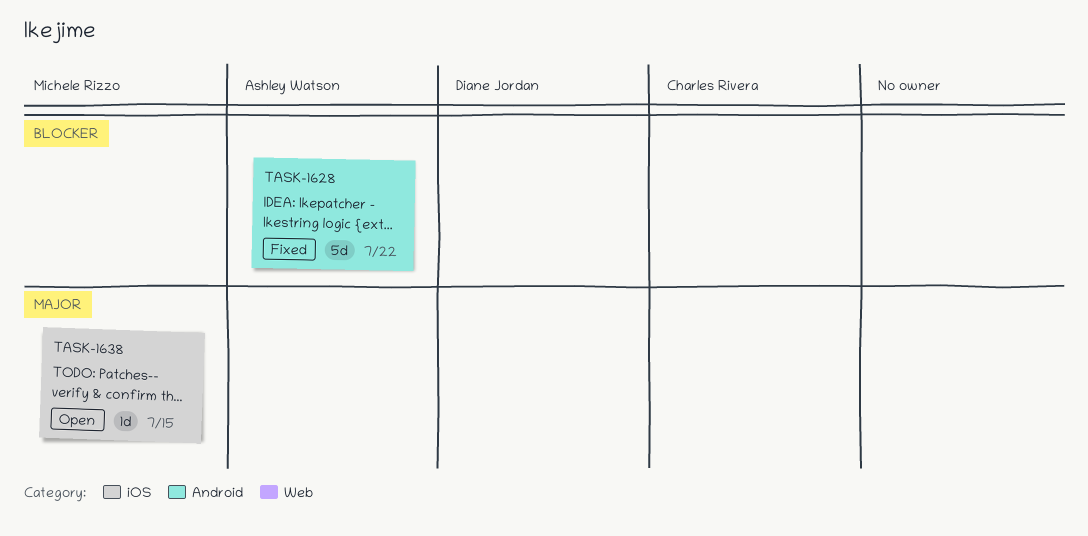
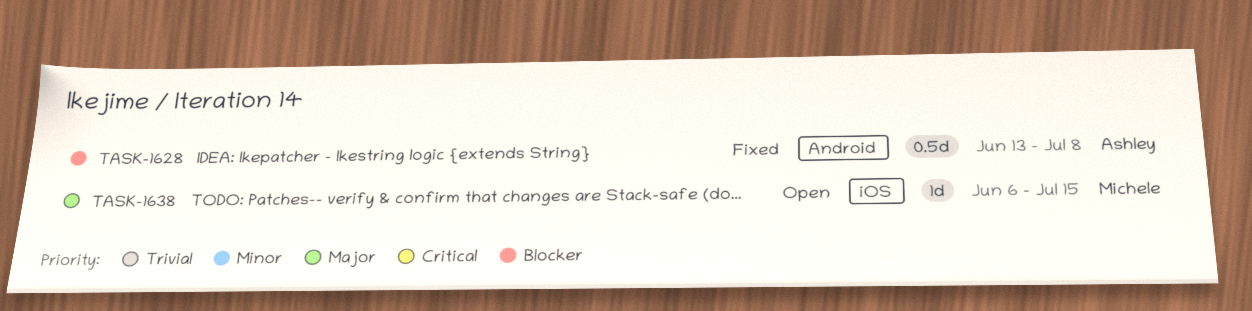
TASK-1628, estimate: 5d -> 0.5d
TASK-1628, due: Jul 22 -> Jul 8

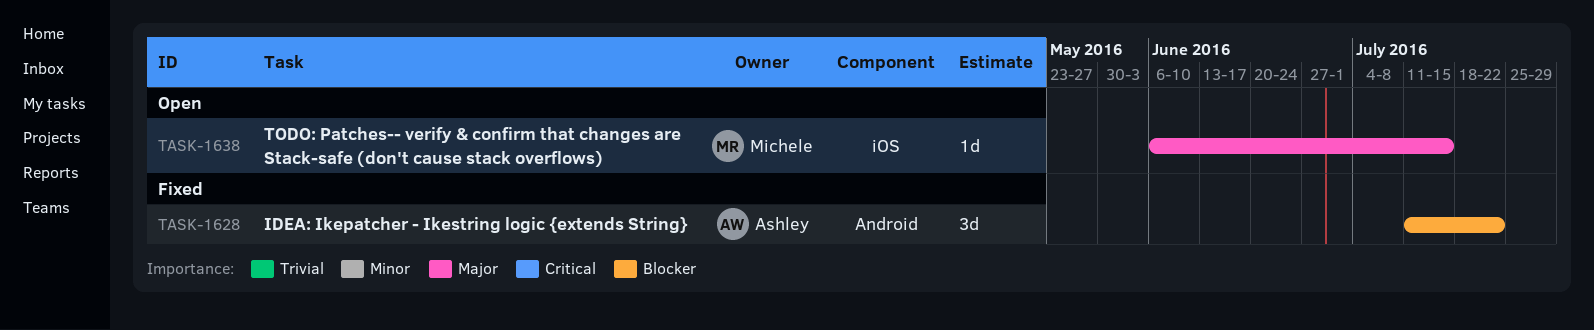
TASK-1628, estimate: 0.5d -> 3d
TASK-1628, start: Jun 13 -> Jul 11
TASK-1628, due: Jul 8 -> Jul 22

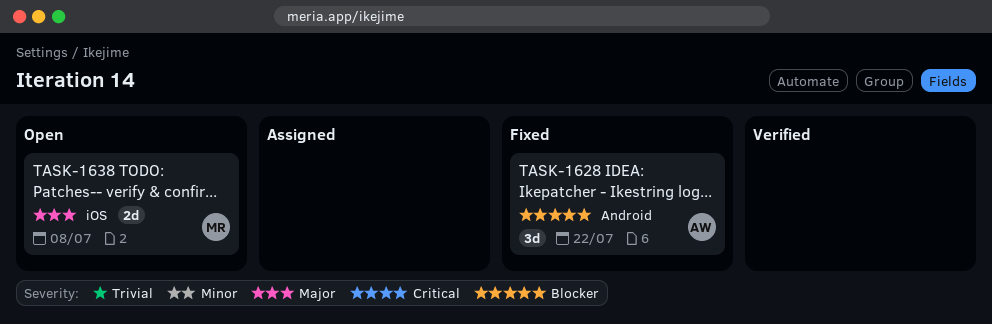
TASK-1638, estimate: 1d -> 2d
TASK-1638, due: Jul 15 -> Jul 8

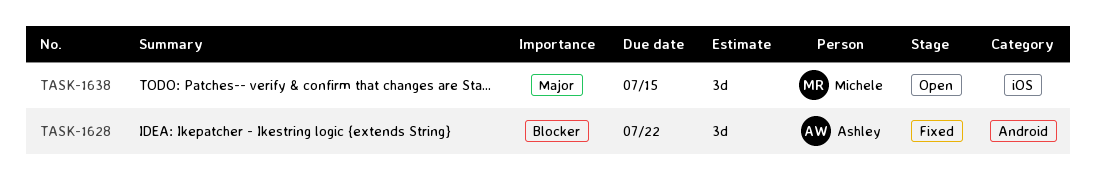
TASK-1638, estimate: 2d -> 3d
TASK-1638, due: Jul 8 -> Jul 15

